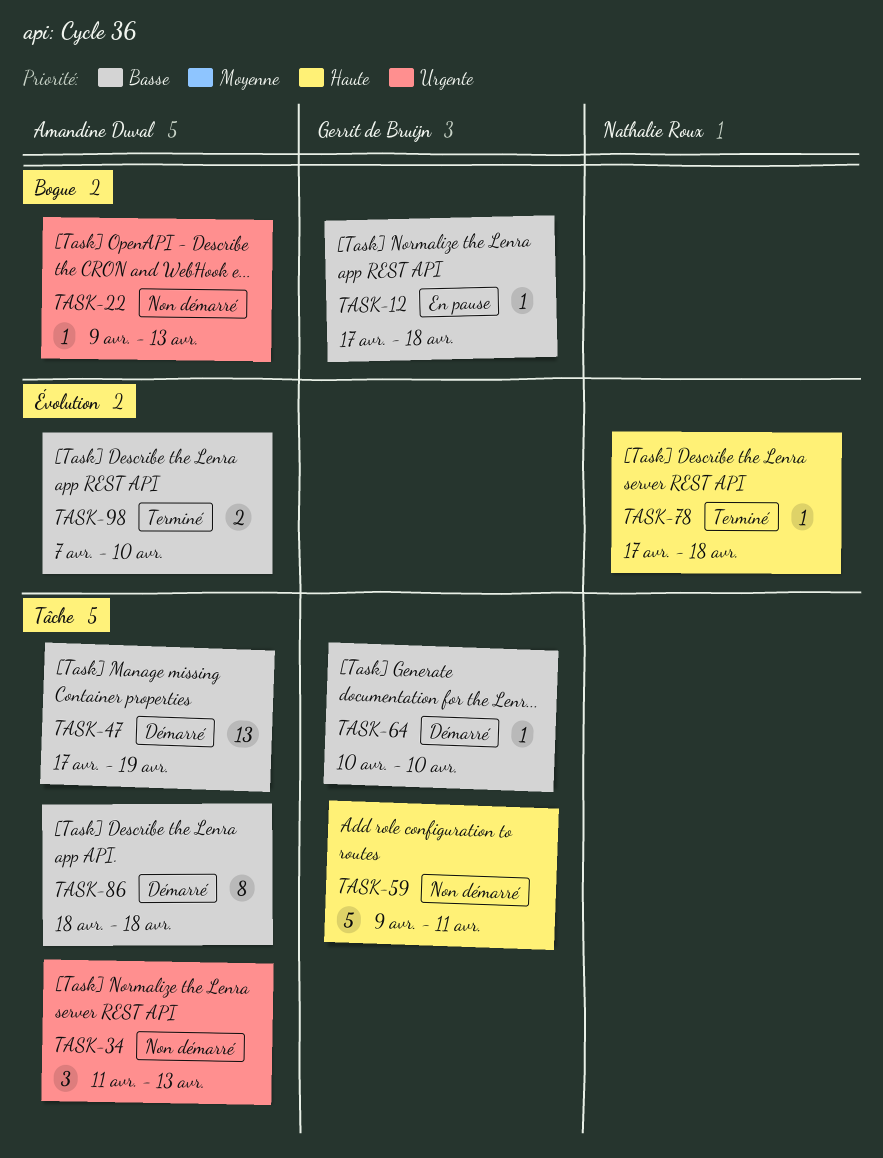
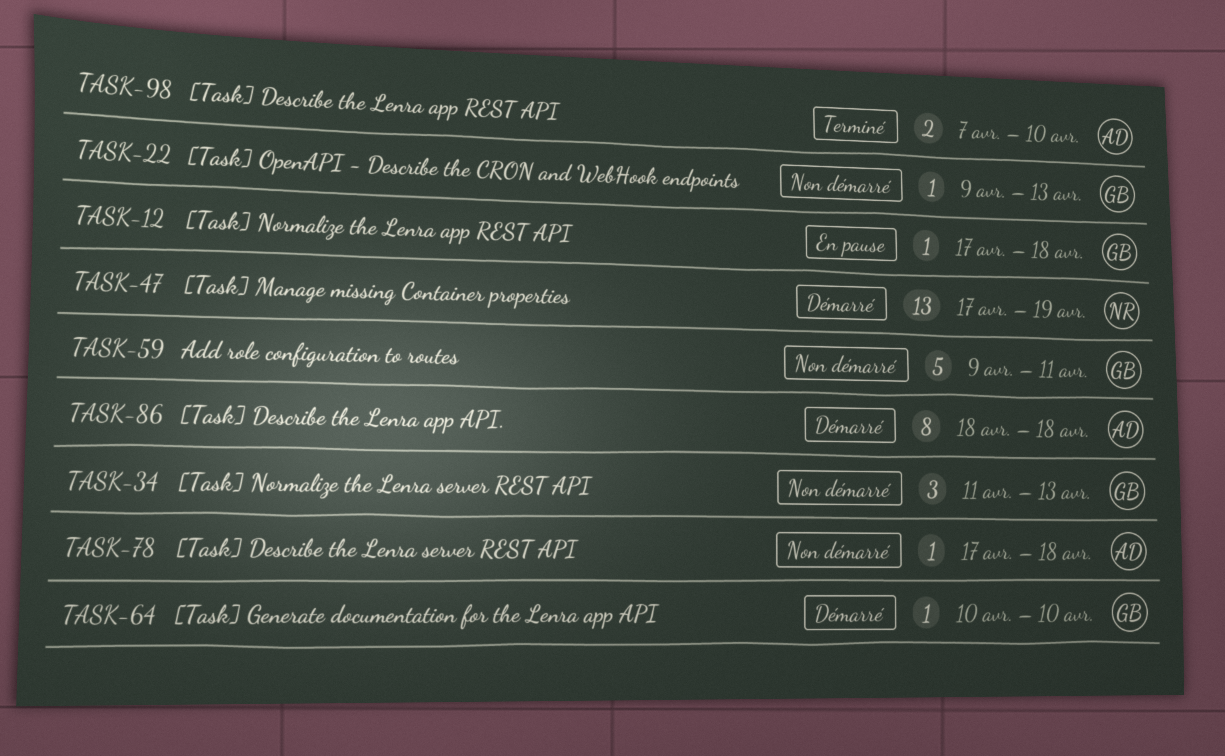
TASK-22, owner: Amandine Duval -> Gerrit de Bruijn
TASK-34, owner: Amandine Duval -> Gerrit de Bruijn
TASK-47, owner: Amandine Duval -> Nathalie Roux
TASK-78, status: Terminé -> Non démarré
TASK-78, owner: Nathalie Roux -> Amandine Duval

